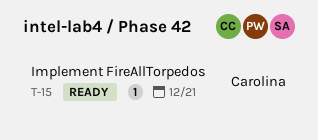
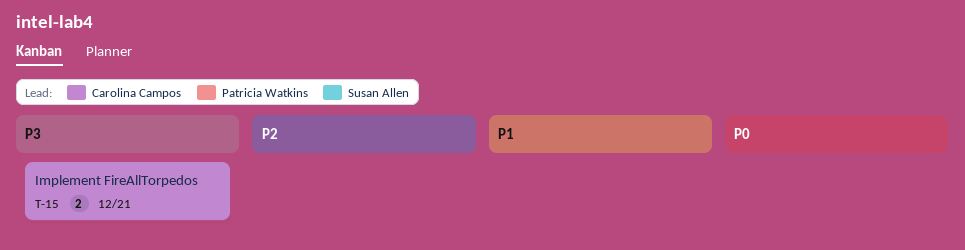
T-15, estimate: 1 -> 2

